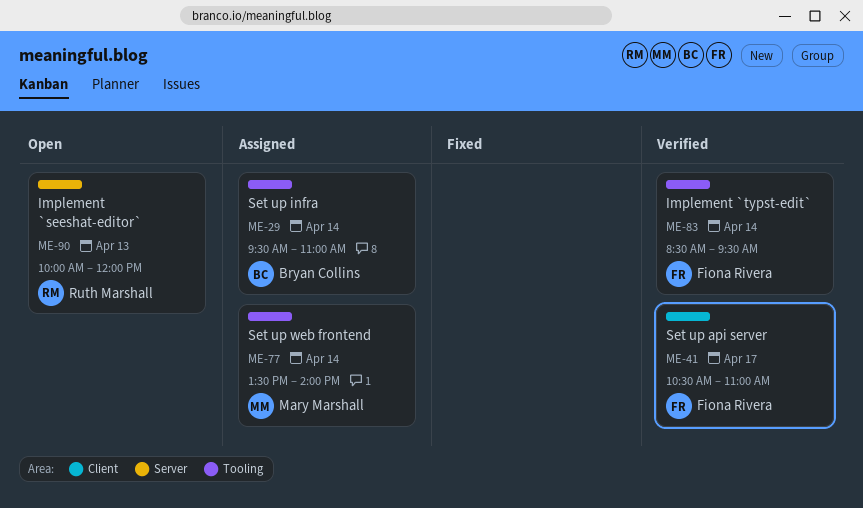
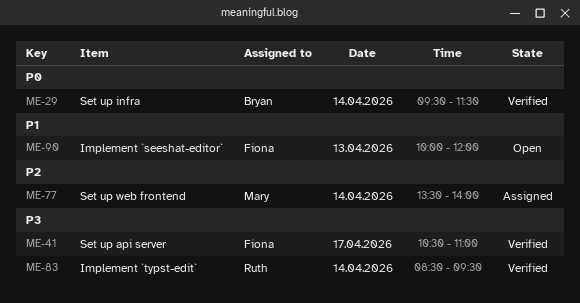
ME-29, status: Assigned -> Verified
ME-29, ends: 11:00 -> 11:30
ME-83, owner: Fiona Rivera -> Ruth Marshall
ME-90, owner: Ruth Marshall -> Fiona Rivera

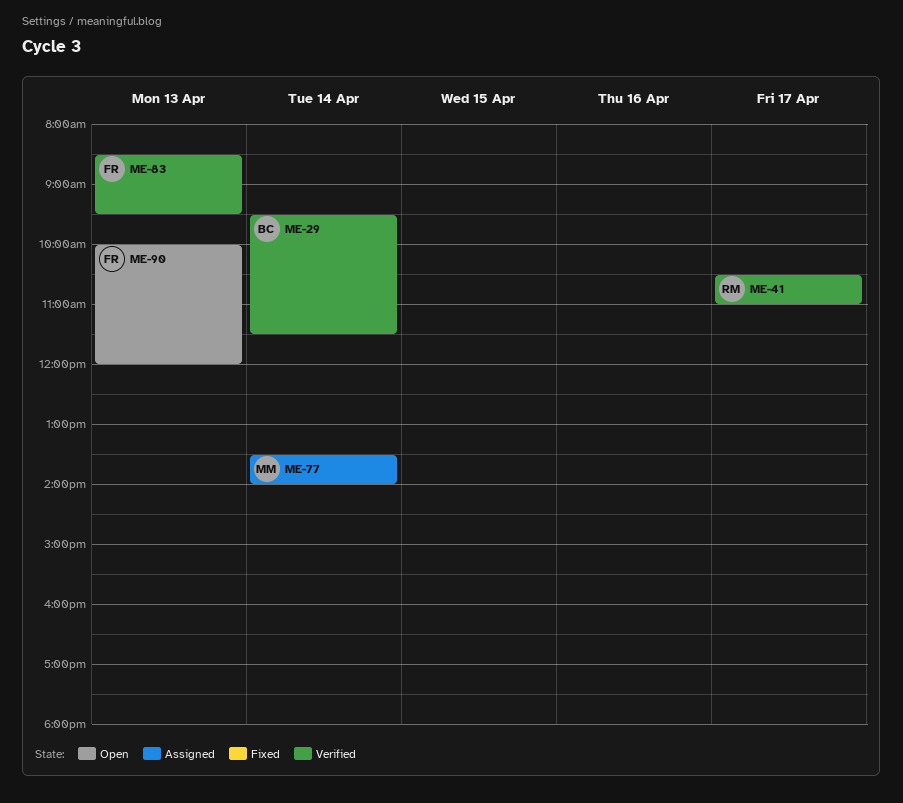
ME-41, owner: Fiona -> Ruth
ME-83, owner: Ruth -> Fiona
ME-83, day: Apr 14 -> Apr 13

